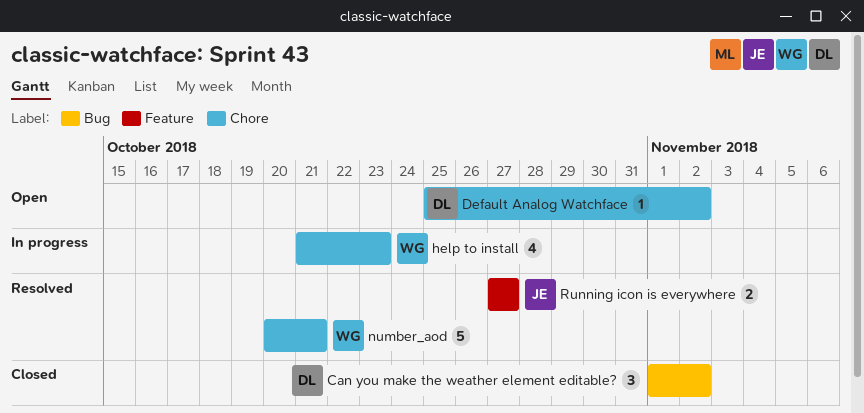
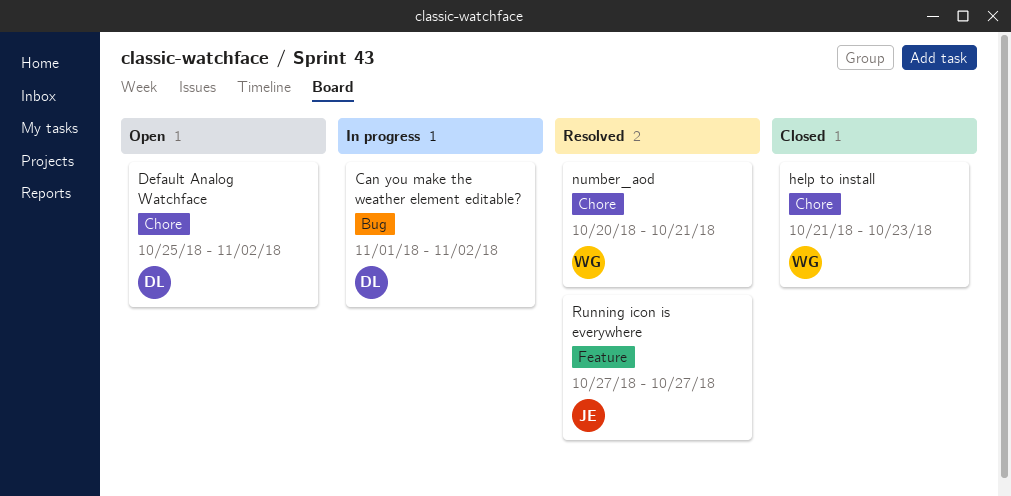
Can you make the weather element editable?, status: Closed -> In progress
help to install, status: In progress -> Closed

